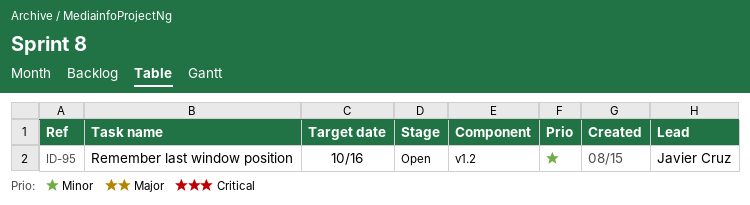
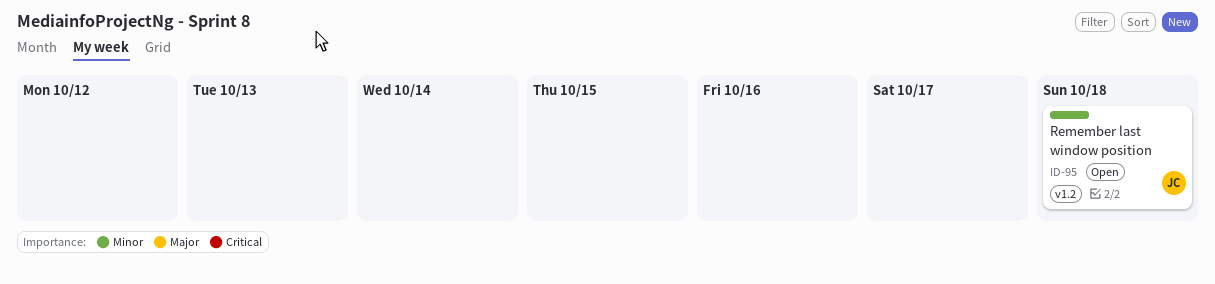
ID-95, due: Oct 16 -> Oct 18

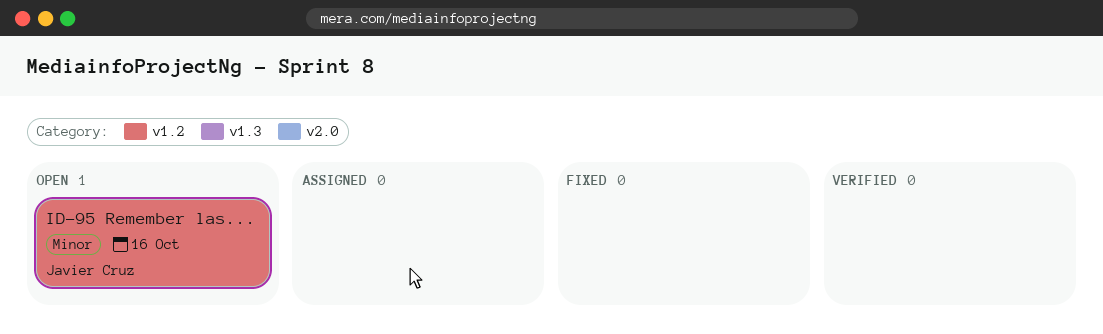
ID-95, due: Oct 18 -> Oct 16

